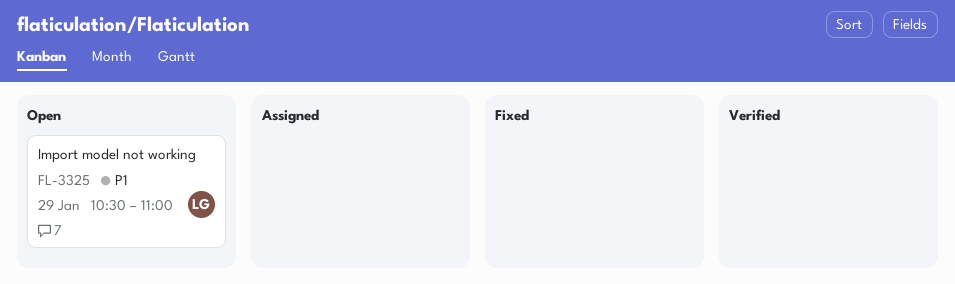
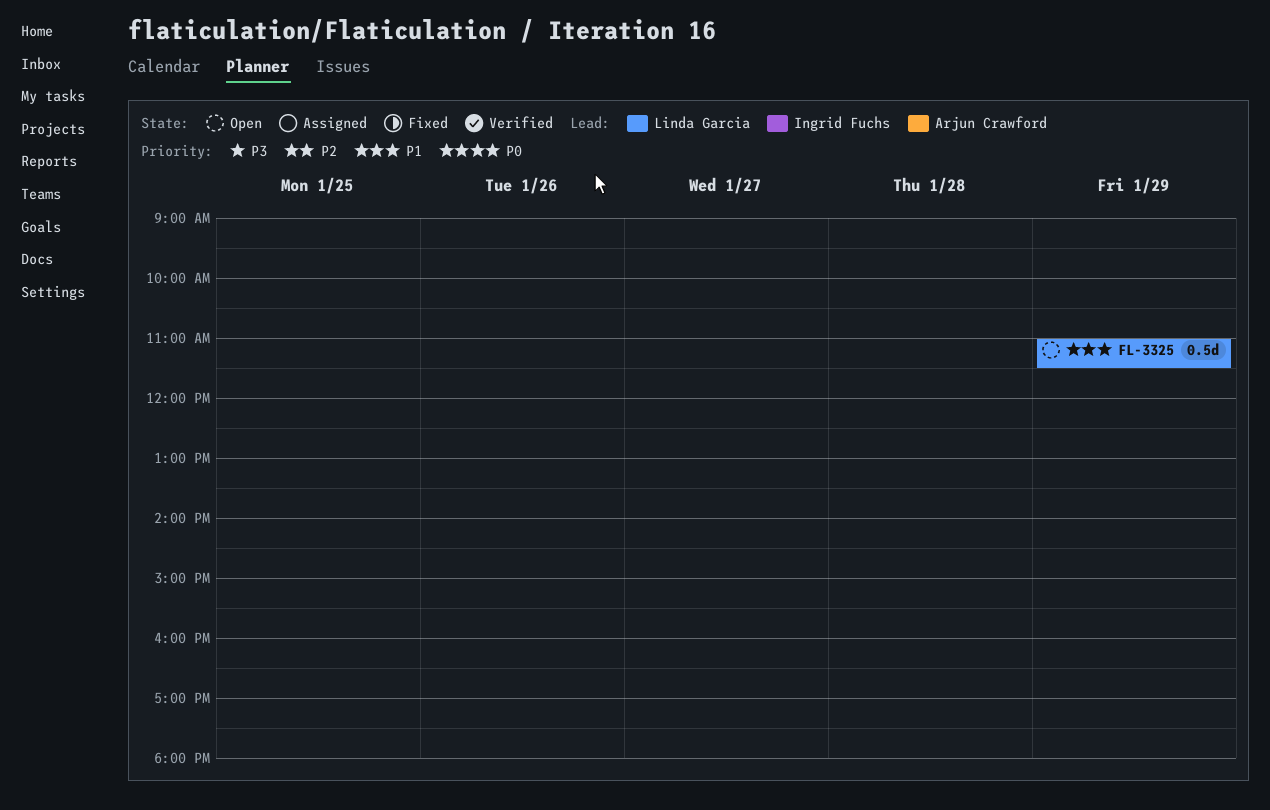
FL-3325, begins: 10:30 -> 11:00
FL-3325, ends: 11:00 -> 11:30

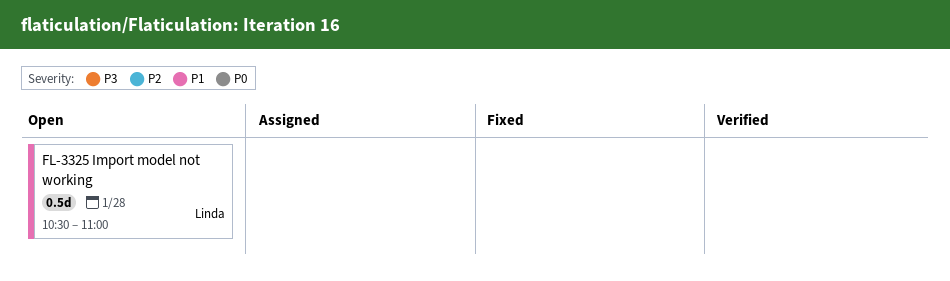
FL-3325, day: Jan 29 -> Jan 28
FL-3325, begins: 11:00 -> 10:30
FL-3325, ends: 11:30 -> 11:00

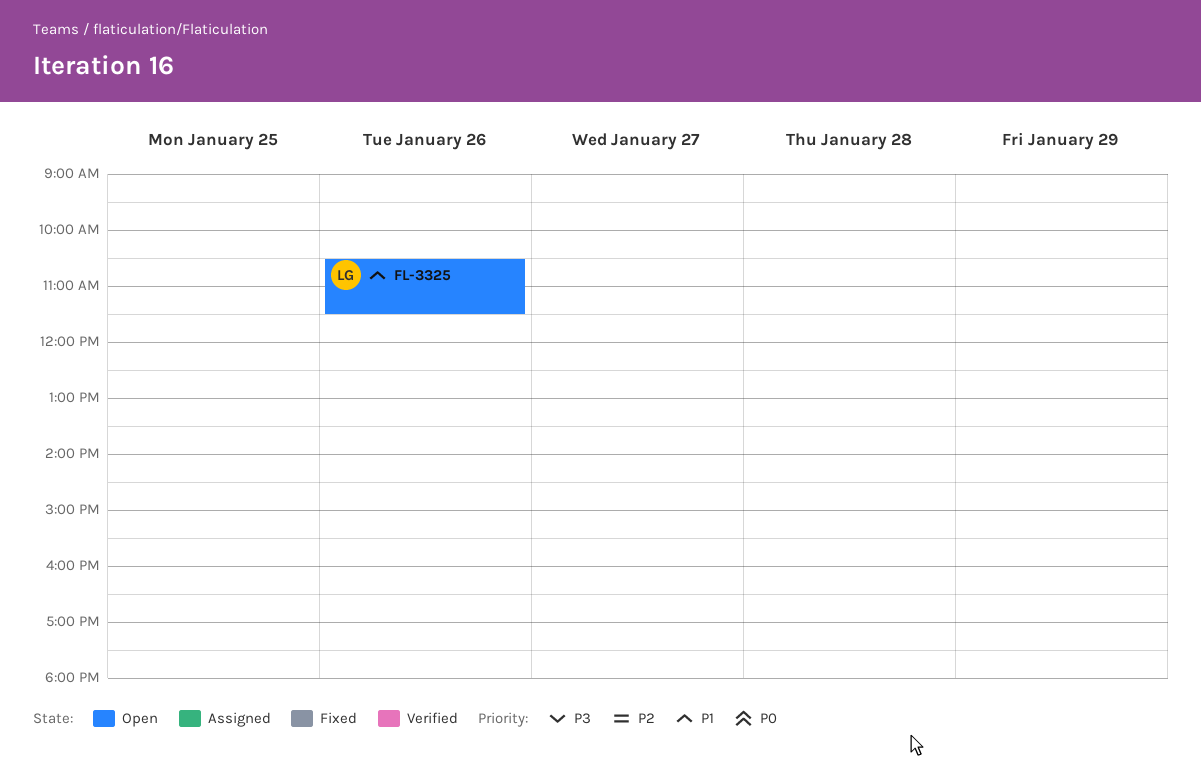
FL-3325, day: Jan 28 -> Jan 26
FL-3325, ends: 11:00 -> 11:30

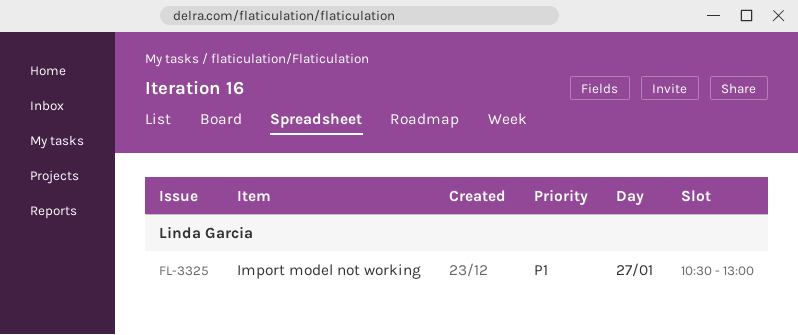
FL-3325, day: Jan 26 -> Jan 27
FL-3325, ends: 11:30 -> 13:00

